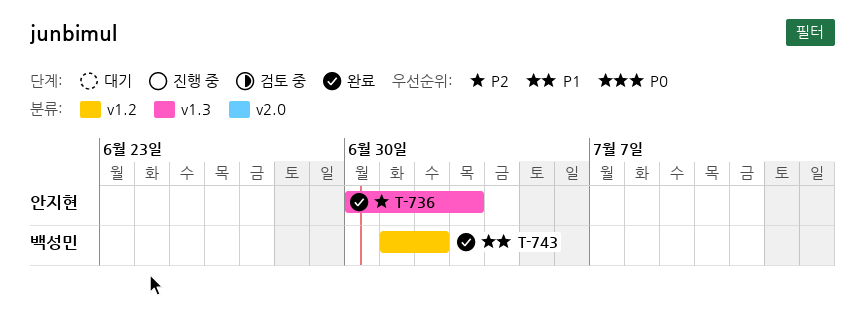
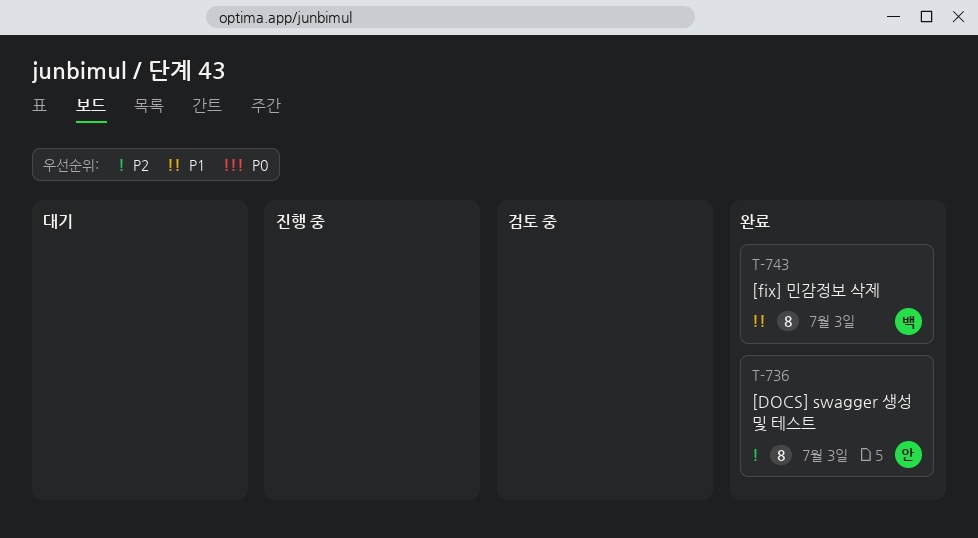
T-743, due: Jul 2 -> Jul 3

